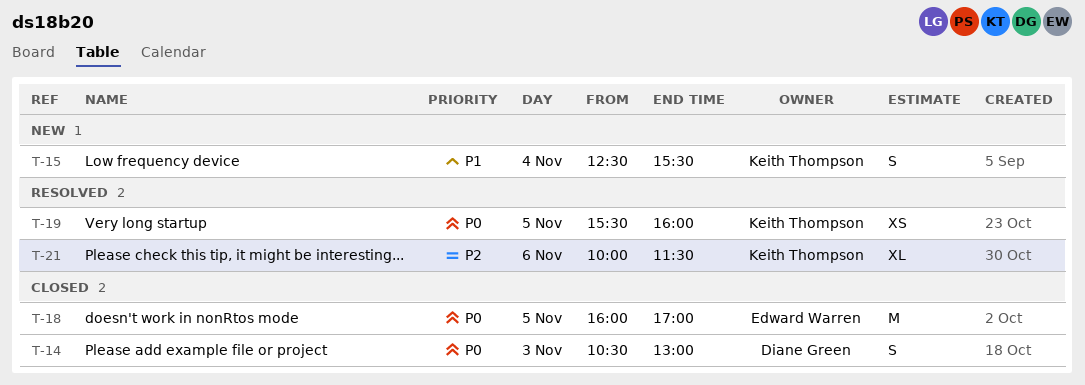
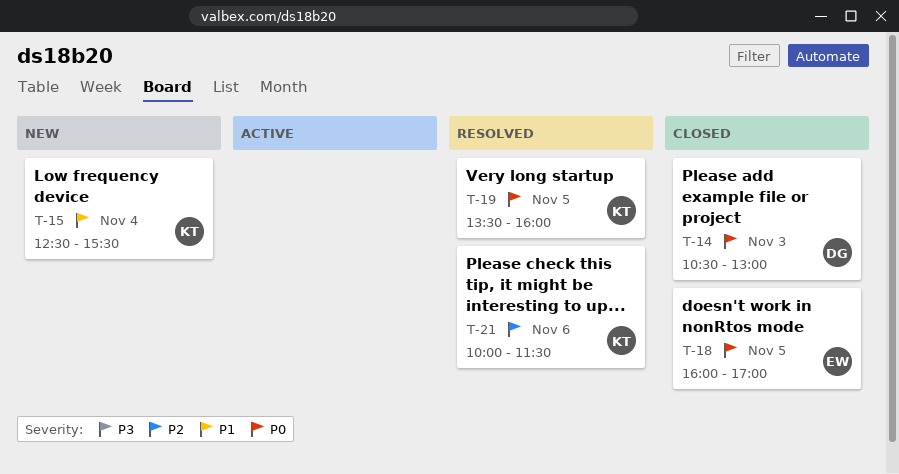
T-19, begins: 15:30 -> 13:30

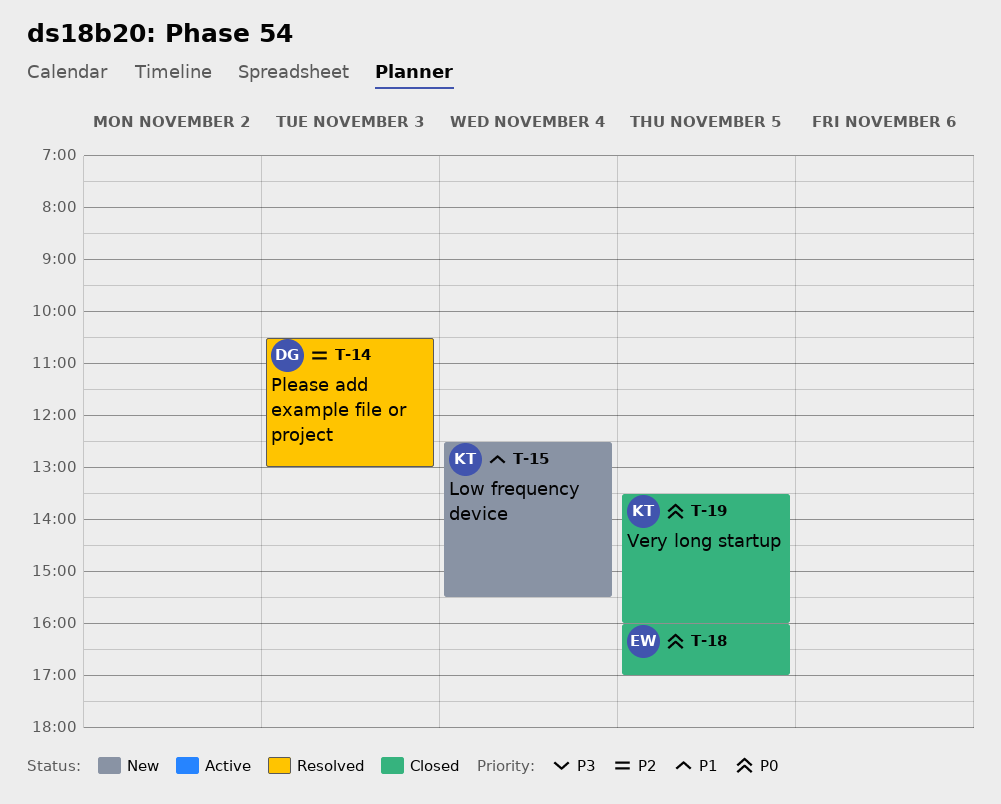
T-14, status: Closed -> Resolved
T-14, priority: P0 -> P2
T-19, status: Resolved -> Closed
T-21: present -> none

